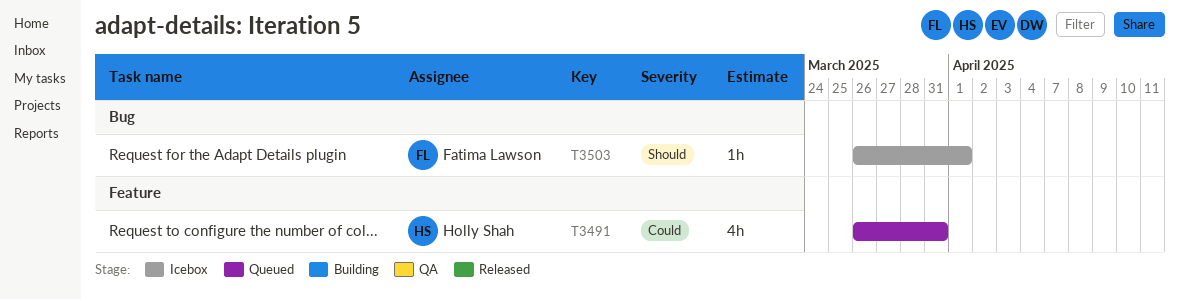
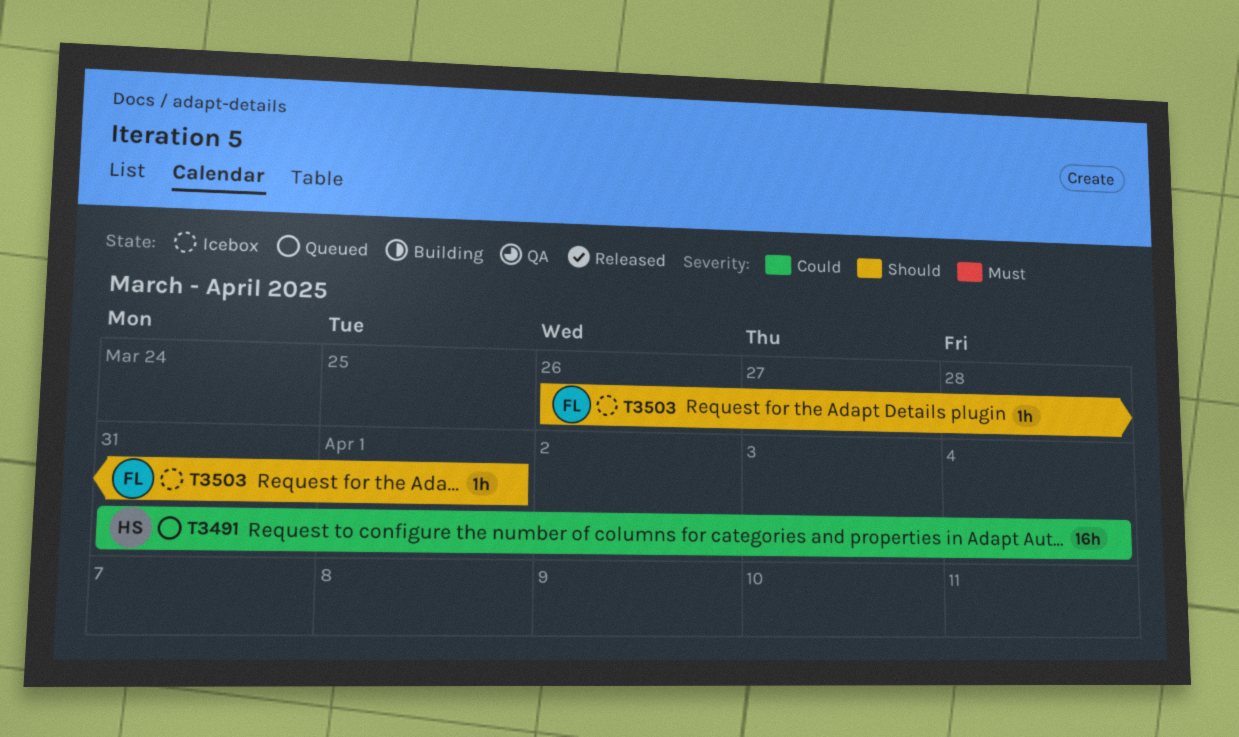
T3491, estimate: 4h -> 16h
T3491, start: Mar 26 -> Mar 31
T3491, due: Mar 31 -> Apr 4

